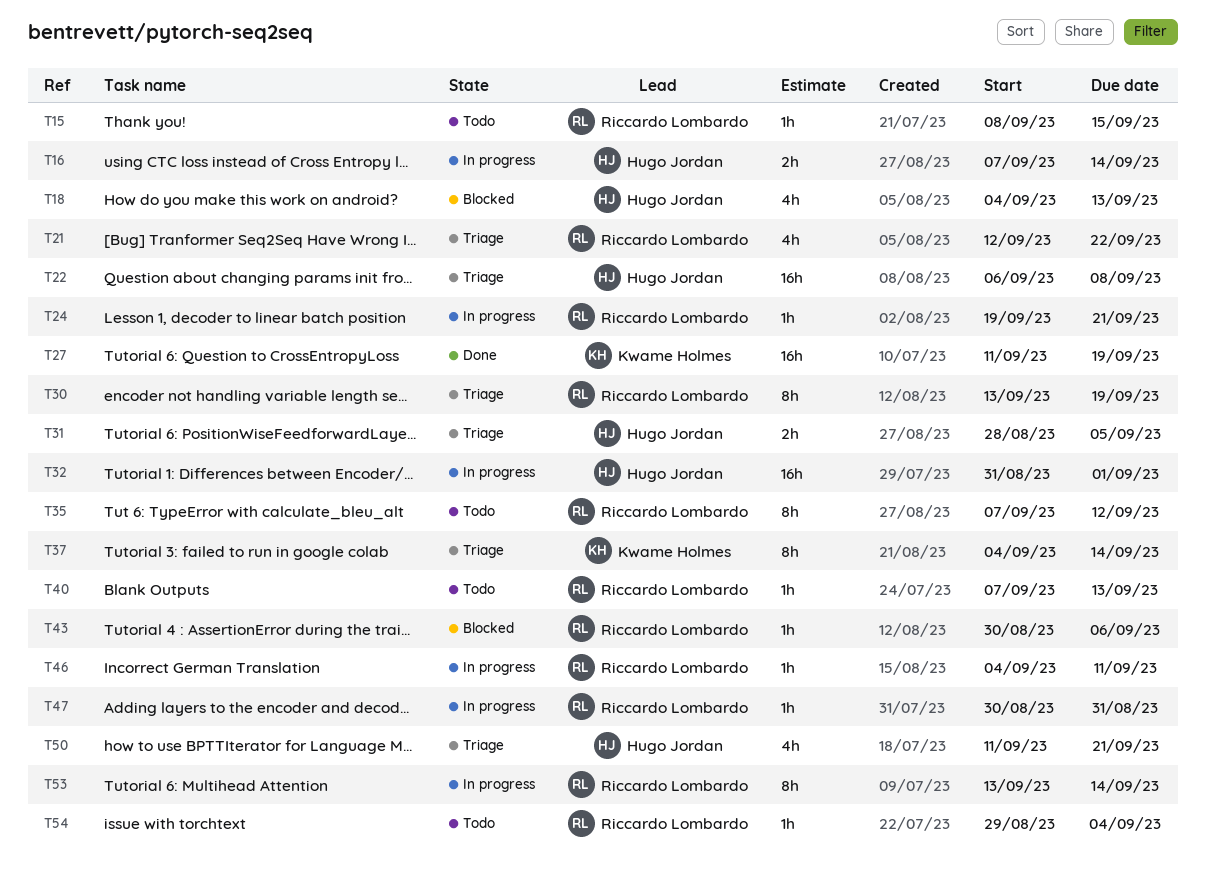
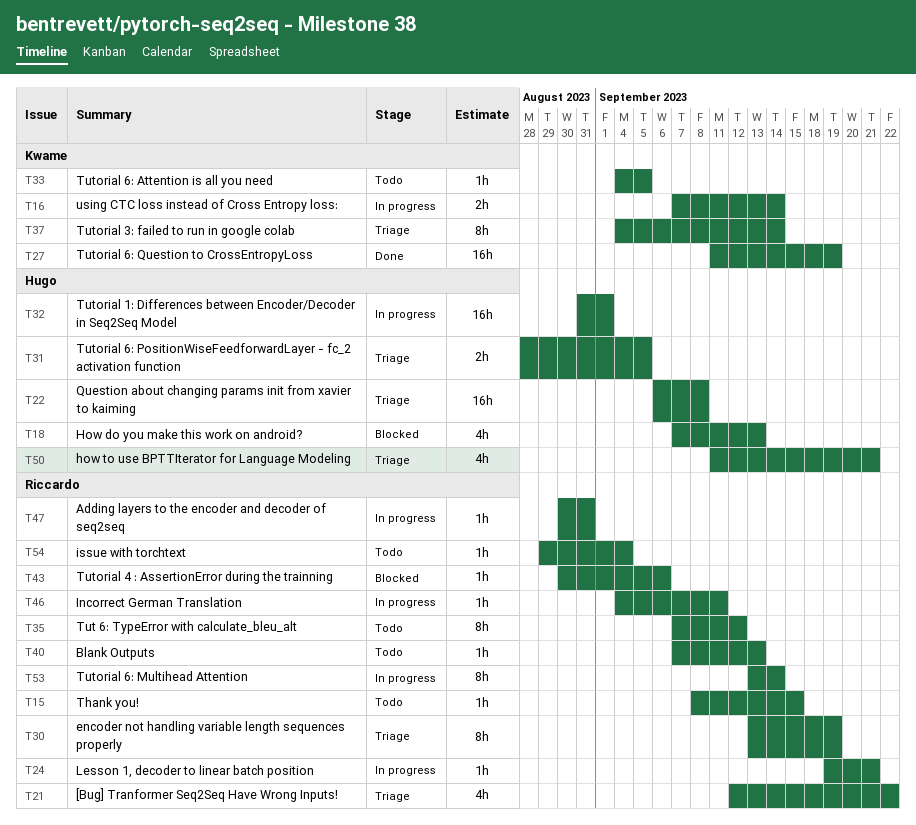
T16, owner: Hugo Jordan -> Kwame Holmes
T18, start: Sep 4 -> Sep 7
T33: none -> present

